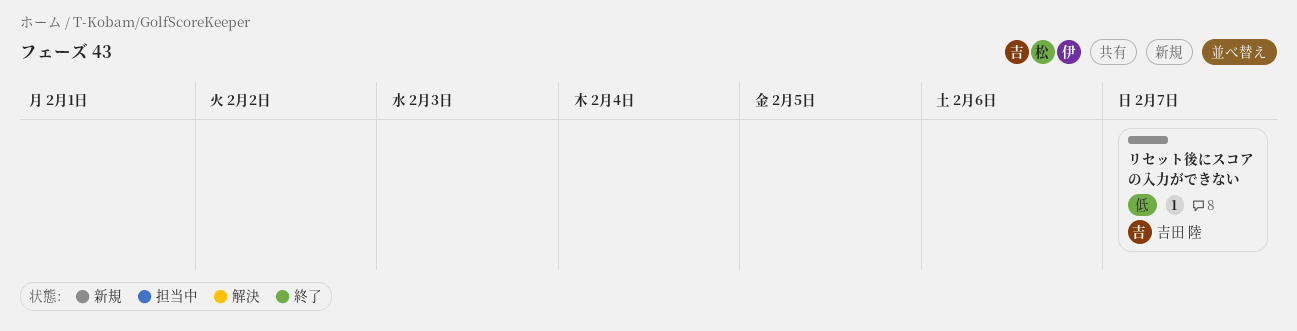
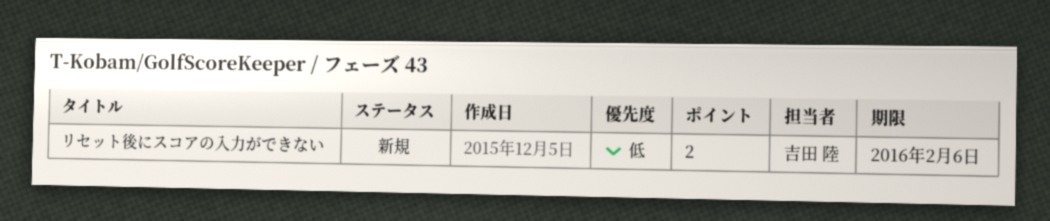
リセット後にスコアの入力ができない, estimate: 1 -> 2
リセット後にスコアの入力ができない, due: Feb 7 -> Feb 6

